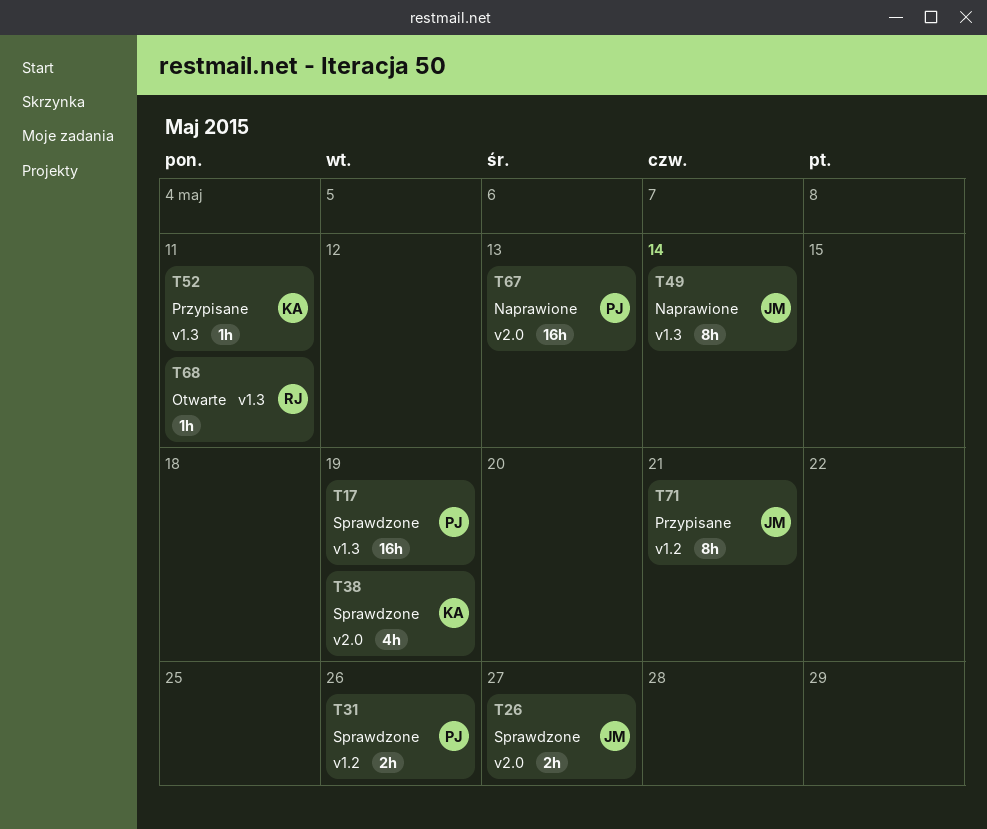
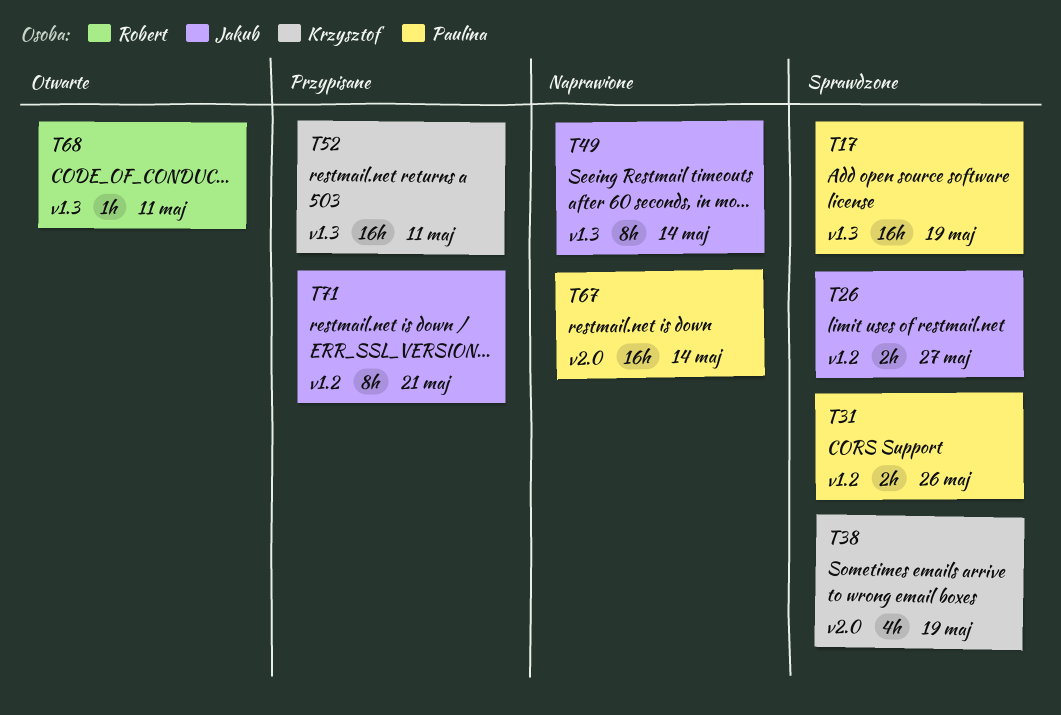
T26, label: v2.0 -> v1.2
T52, estimate: 1h -> 16h
T67, due: May 13 -> May 14

